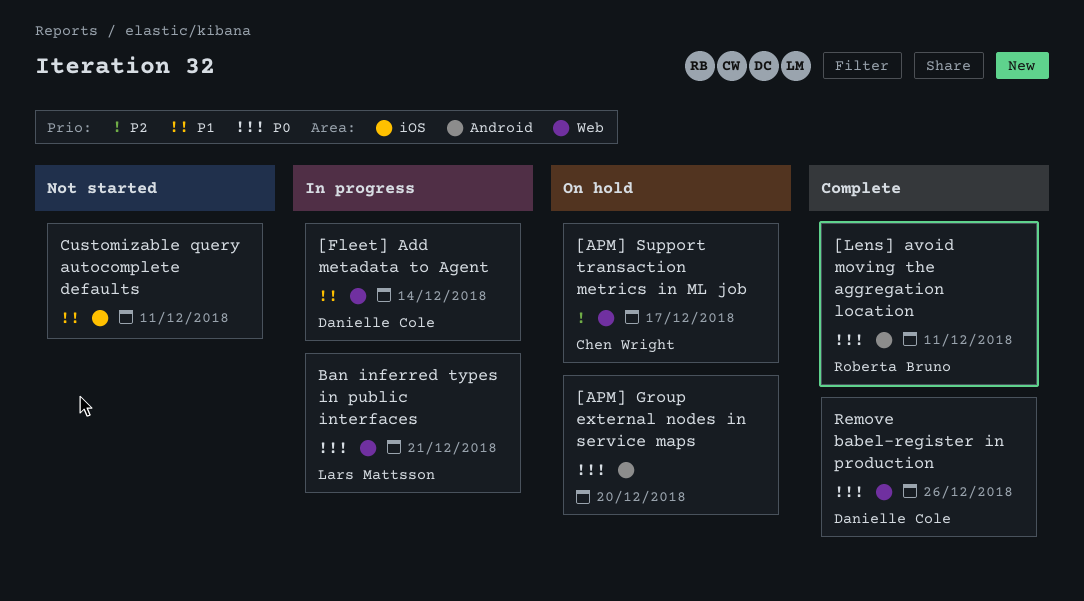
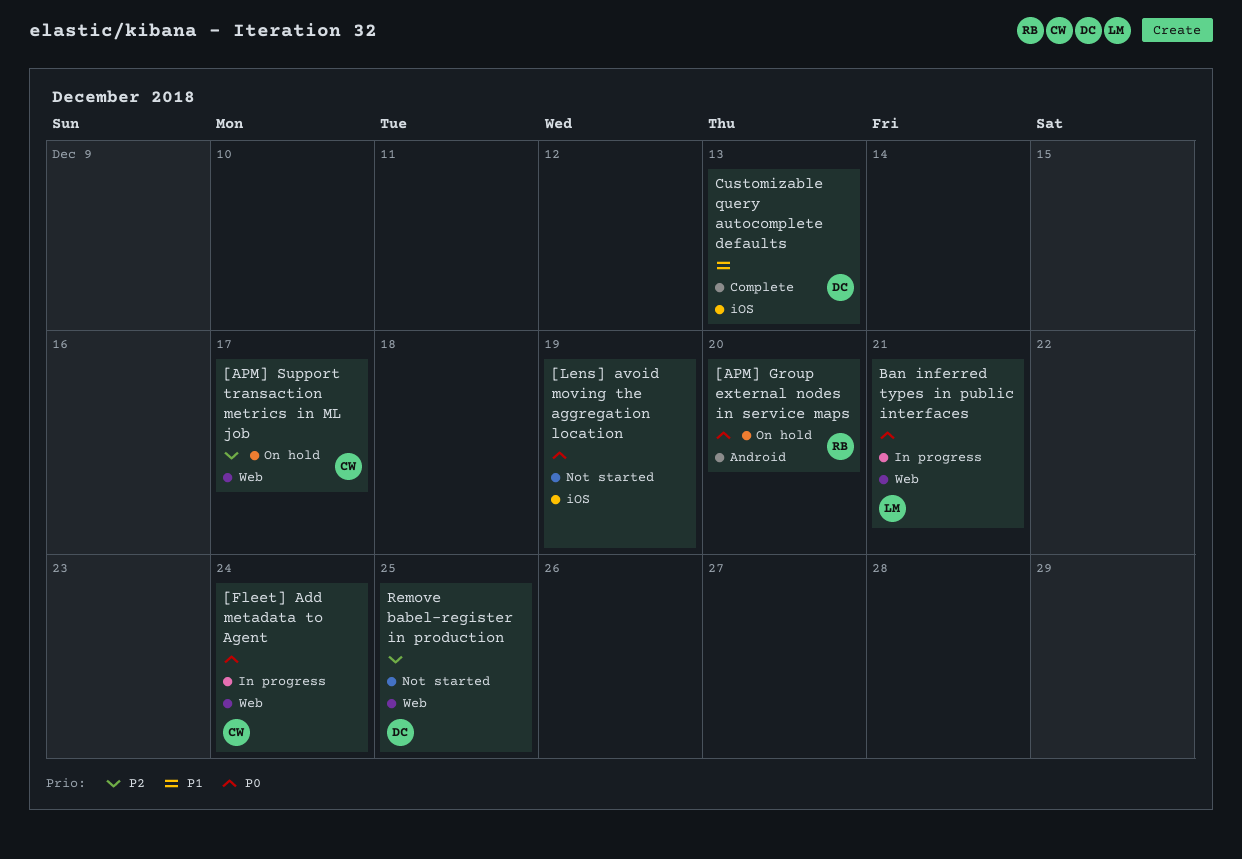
[APM] Group external nodes in service maps, owner: none -> Roberta Bruno
[Fleet] Add metadata to Agent, owner: Danielle Cole -> Chen Wright
[Fleet] Add metadata to Agent, priority: P1 -> P0
[Fleet] Add metadata to Agent, due: Dec 14 -> Dec 24
[Lens] avoid moving the aggregation location, status: Complete -> Not started
[Lens] avoid moving the aggregation location, owner: Roberta Bruno -> none
[Lens] avoid moving the aggregation location, label: Android -> iOS
[Lens] avoid moving the aggregation location, due: Dec 11 -> Dec 19
Customizable query autocomplete defaults, status: Not started -> Complete
Customizable query autocomplete defaults, owner: none -> Danielle Cole
Customizable query autocomplete defaults, due: Dec 11 -> Dec 13
Remove babel-register in production, status: Complete -> Not started
Remove babel-register in production, priority: P0 -> P2
Remove babel-register in production, due: Dec 26 -> Dec 25

